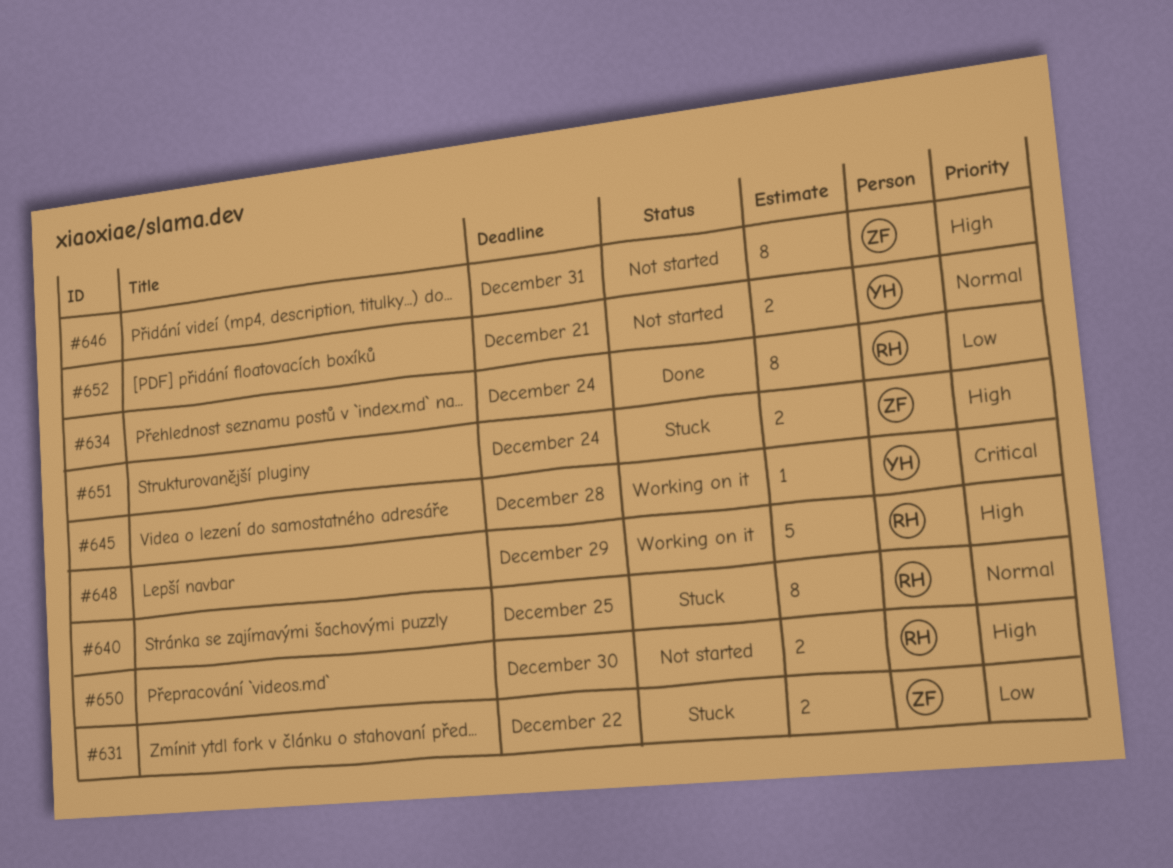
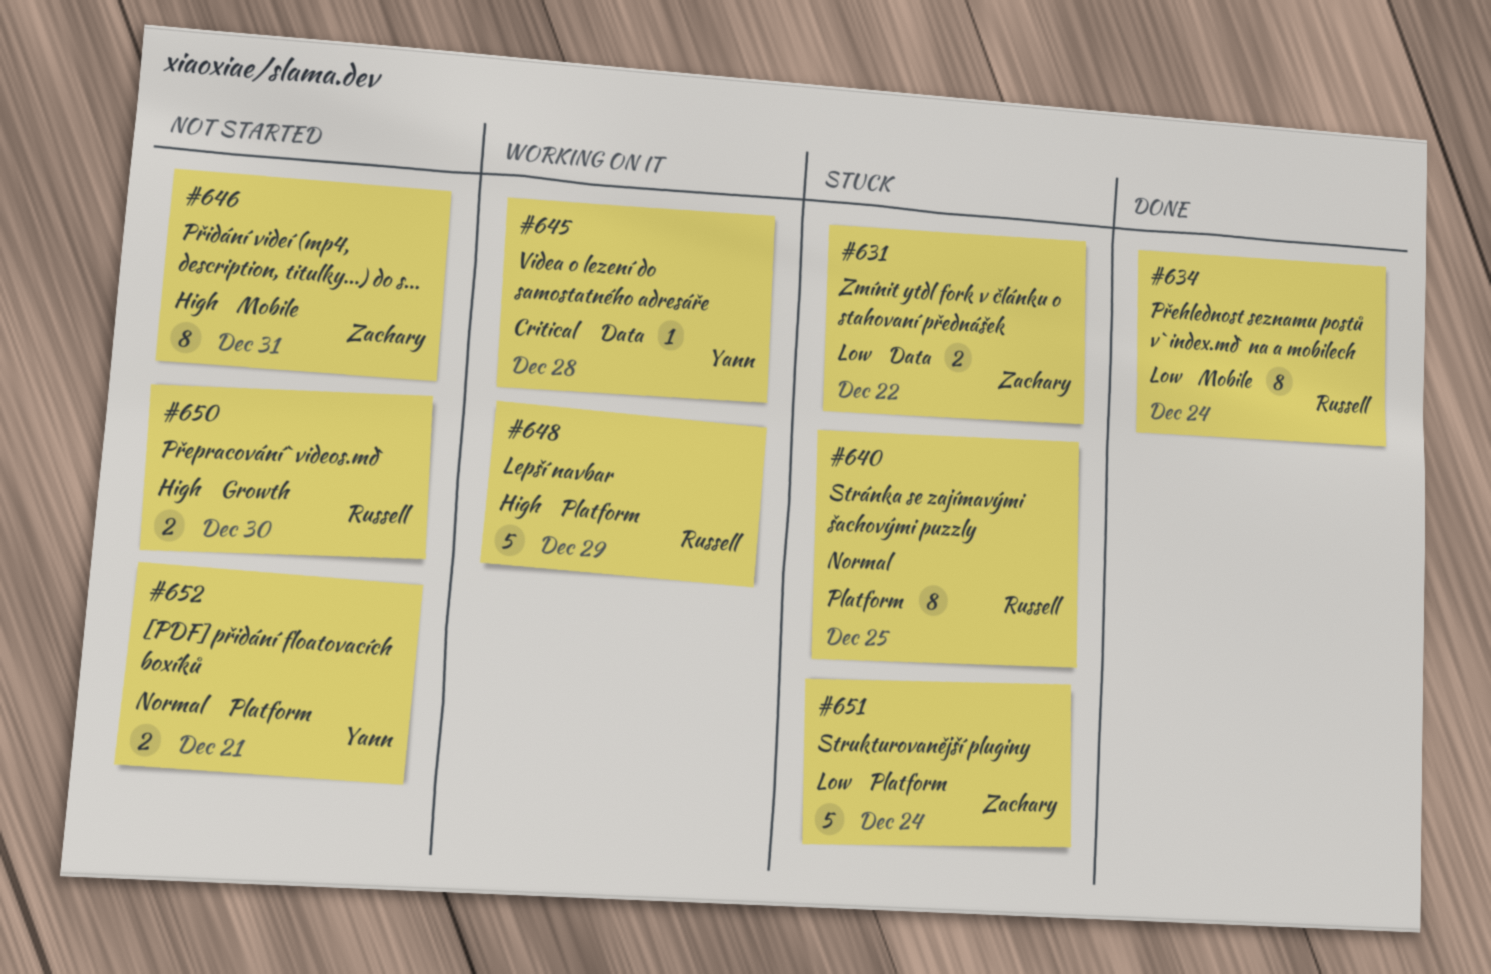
#651, priority: High -> Low
#651, estimate: 2 -> 5

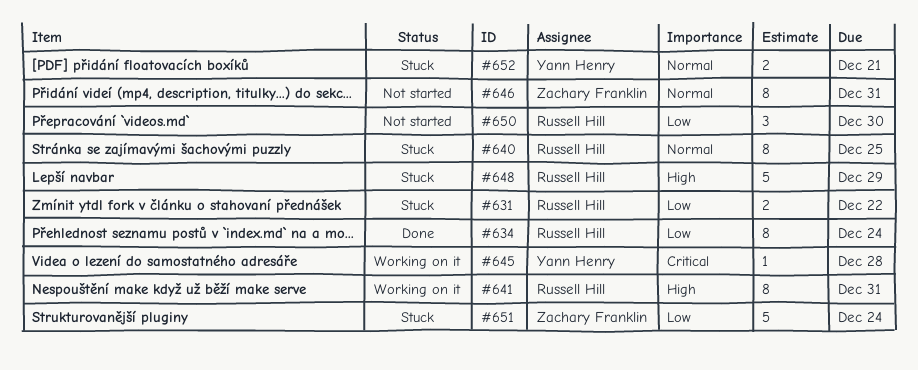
#631, owner: Zachary Franklin -> Russell Hill
#641: none -> present
#646, priority: High -> Normal
#648, status: Working on it -> Stuck
#650, priority: High -> Low
#650, estimate: 2 -> 3
#652, status: Not started -> Stuck

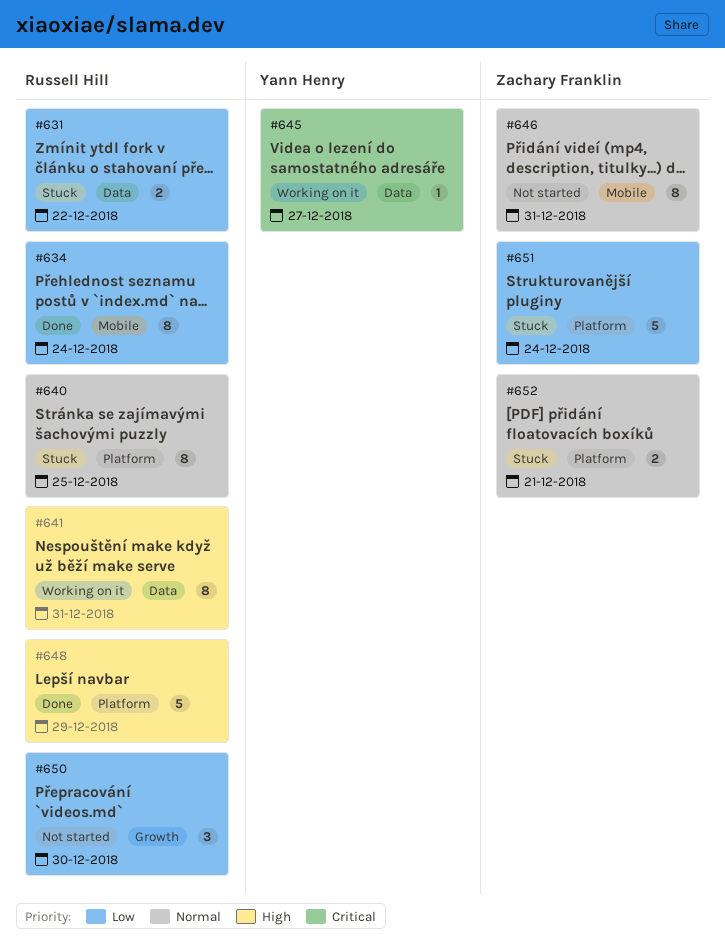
#645, due: Dec 28 -> Dec 27
#648, status: Stuck -> Done
#652, owner: Yann Henry -> Zachary Franklin

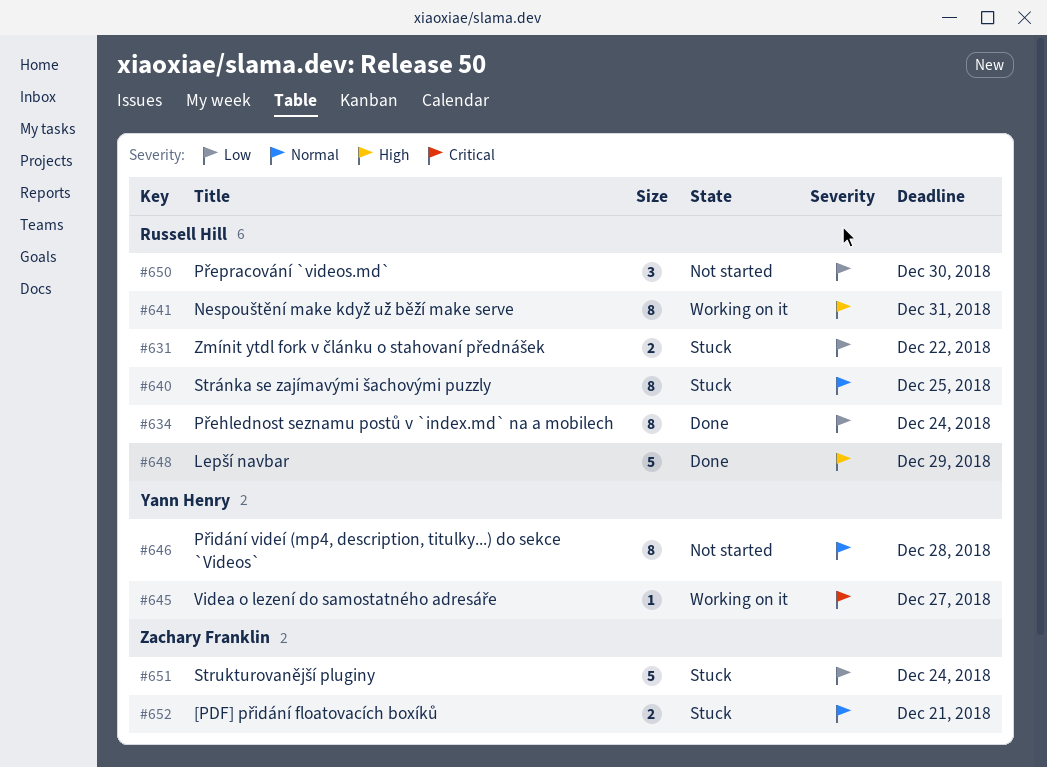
#646, owner: Zachary Franklin -> Yann Henry
#646, due: Dec 31 -> Dec 28

